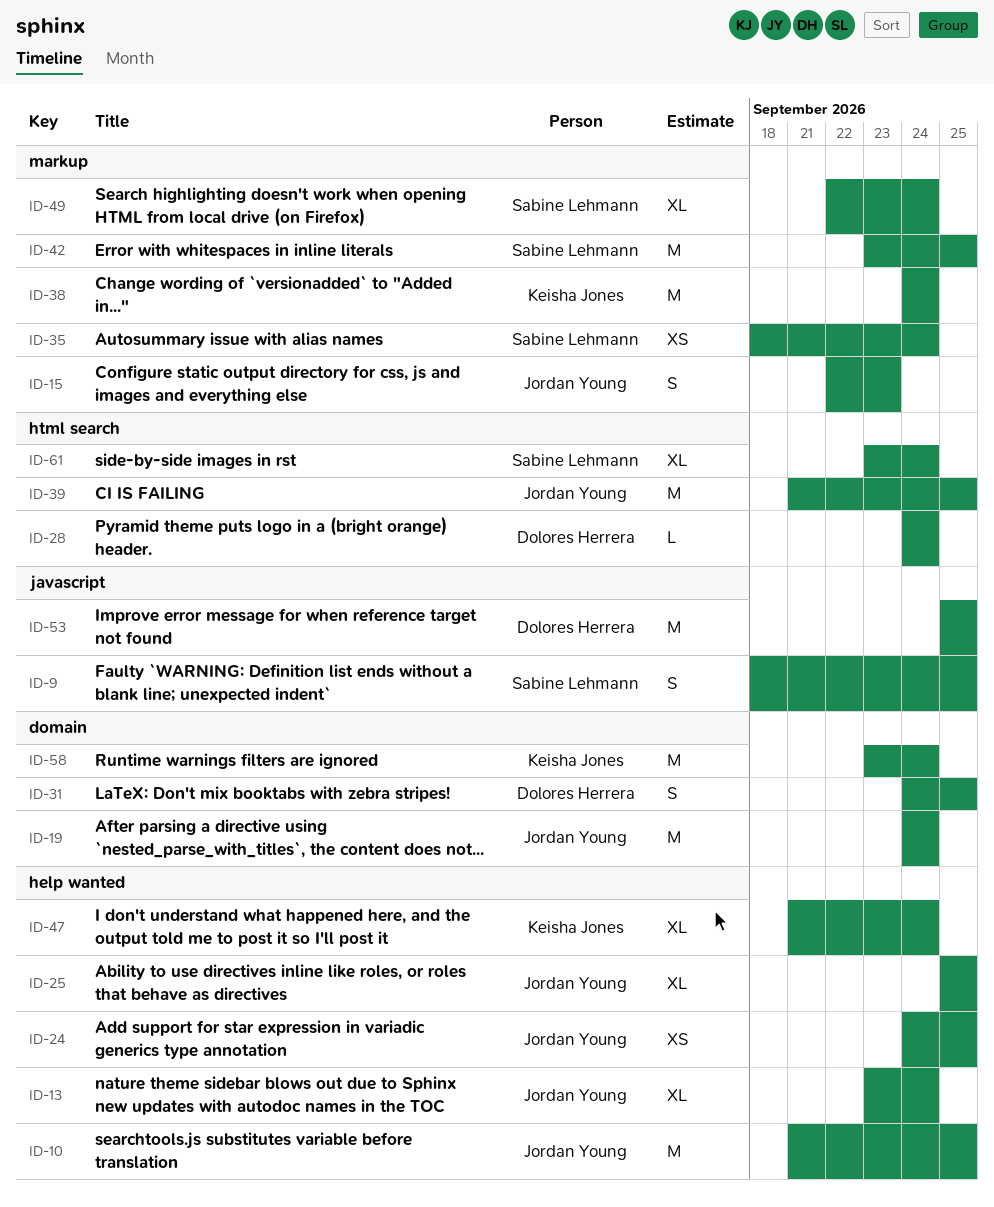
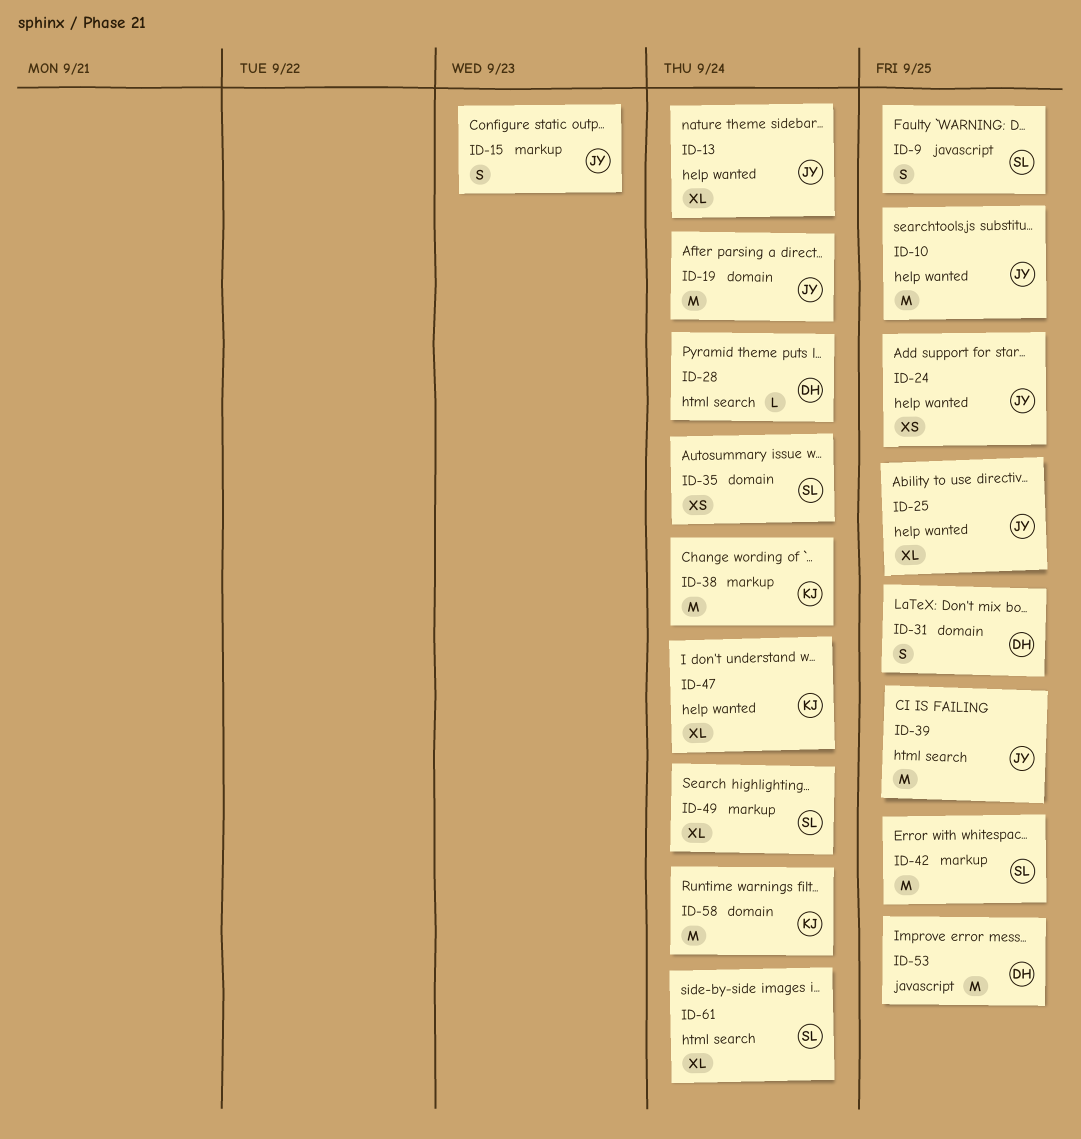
ID-35, label: markup -> domain

